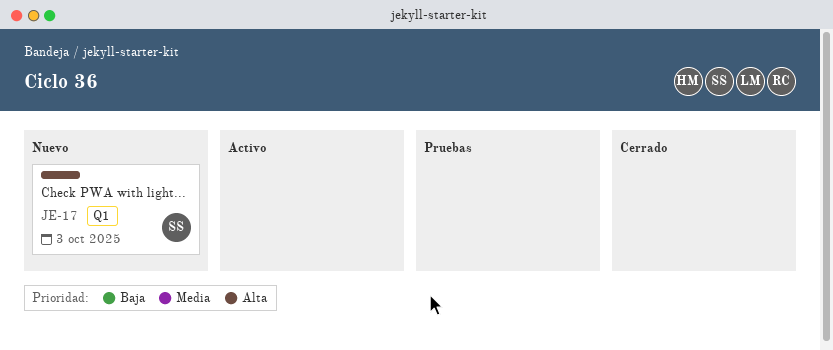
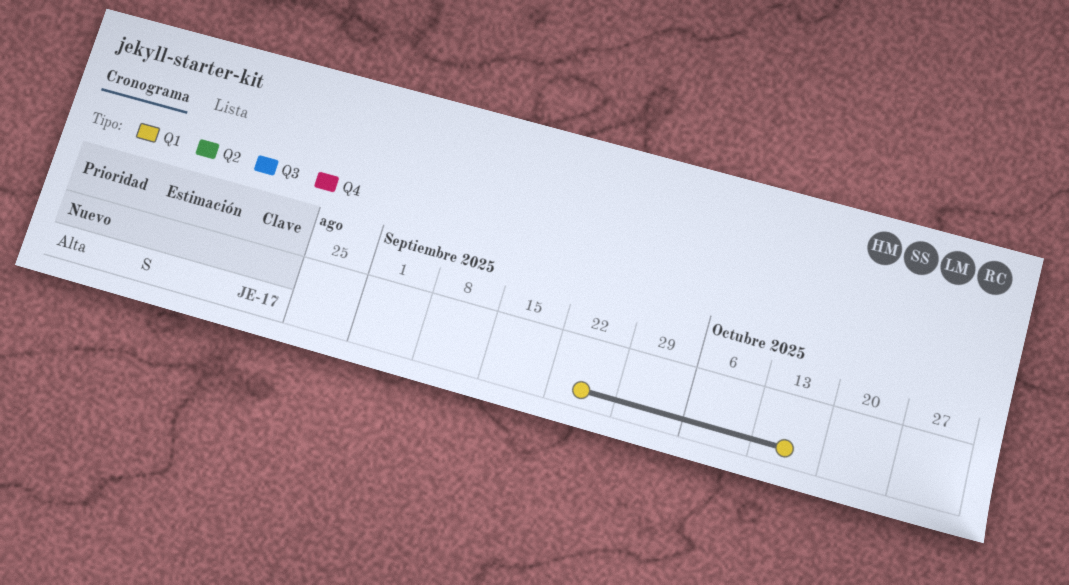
JE-17, due: Oct 3 -> Oct 17

